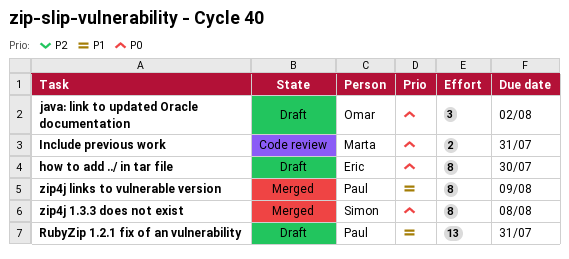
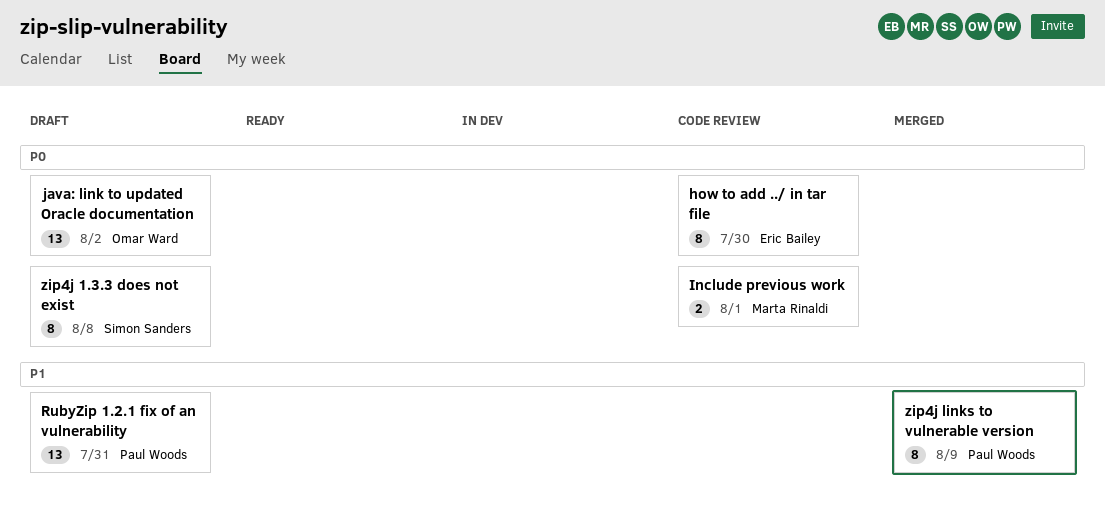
how to add ../ in tar file, status: Draft -> Code review
Include previous work, due: Jul 31 -> Aug 1
java: link to updated Oracle documentation, estimate: 3 -> 13
zip4j 1.3.3 does not exist, status: Merged -> Draft

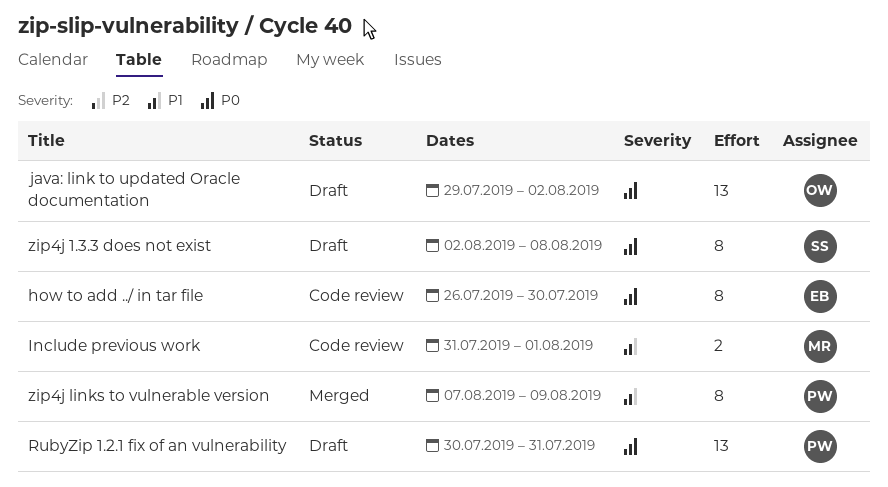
Include previous work, priority: P0 -> P1
RubyZip 1.2.1 fix of an vulnerability, priority: P1 -> P0

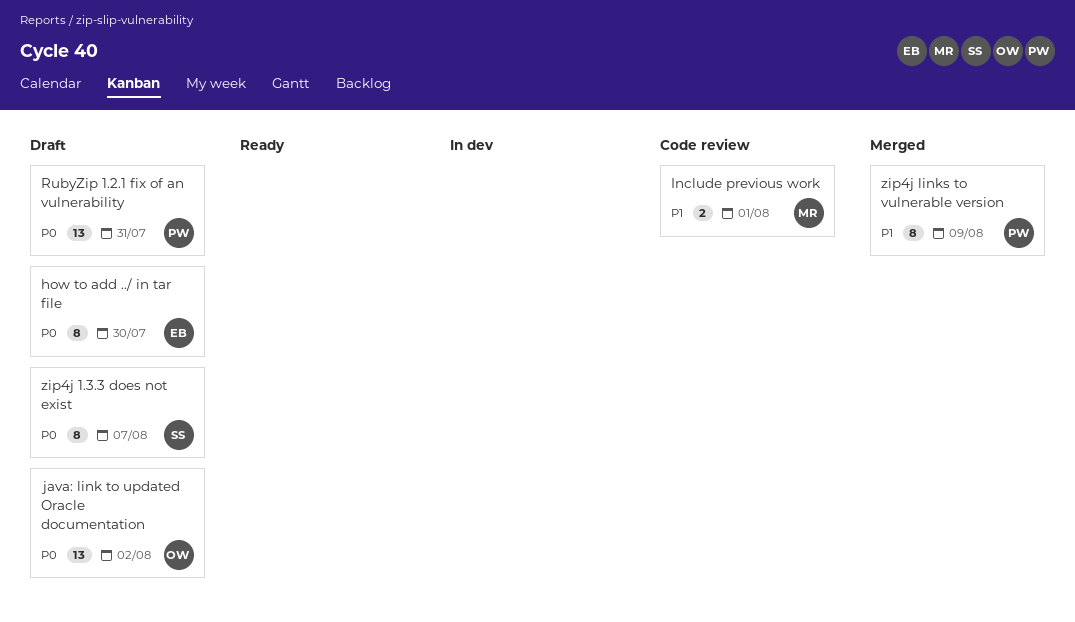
how to add ../ in tar file, status: Code review -> Draft
zip4j 1.3.3 does not exist, due: Aug 8 -> Aug 7

